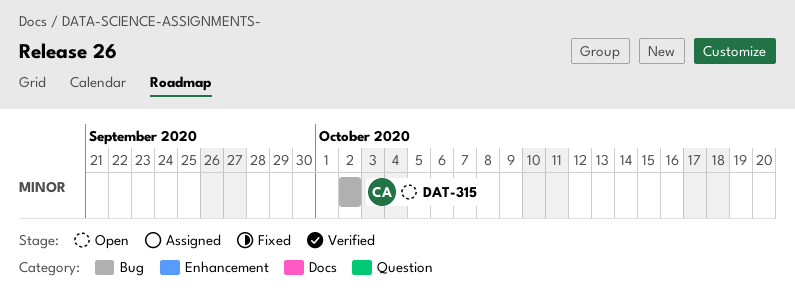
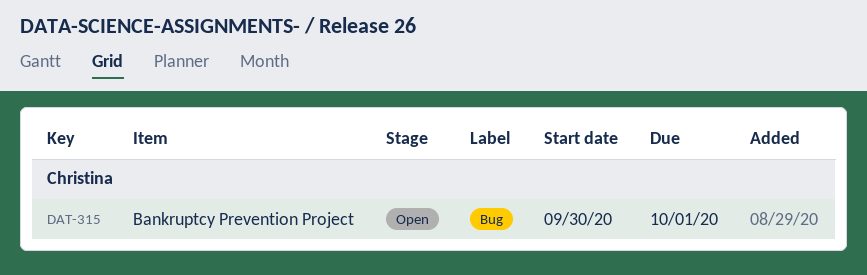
DAT-315, start: Oct 2 -> Sep 30
DAT-315, due: Oct 2 -> Oct 1

